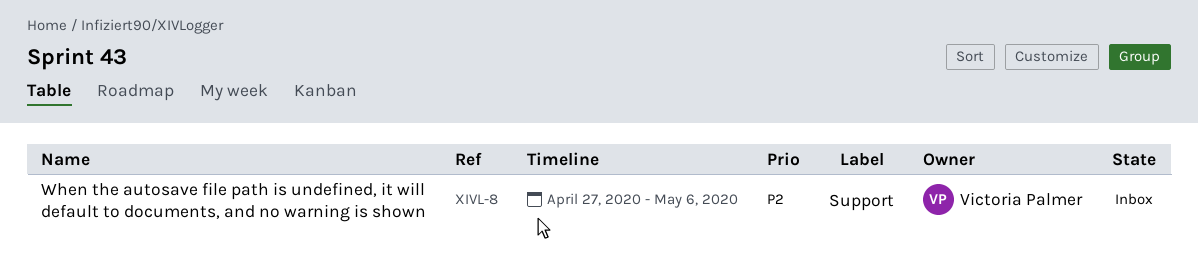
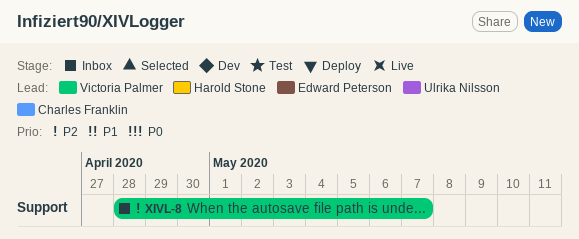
XIVL-8, start: Apr 27 -> Apr 28
XIVL-8, due: May 6 -> May 7

